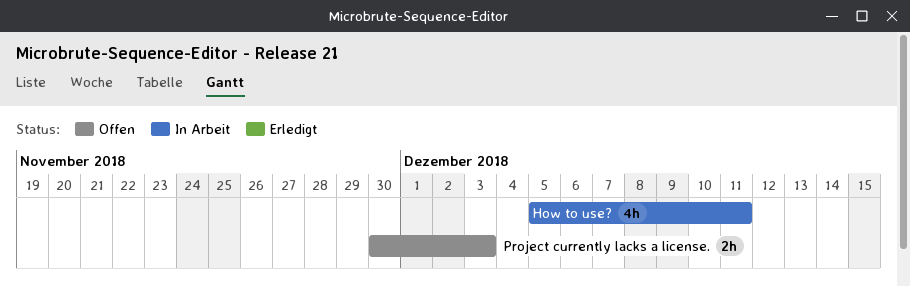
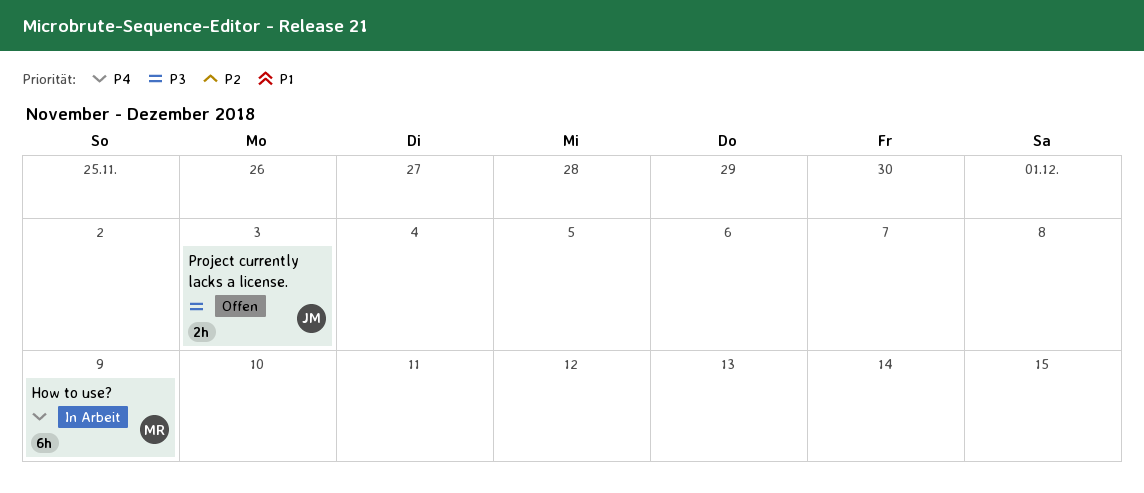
How to use?, estimate: 4h -> 6h
How to use?, due: Dec 11 -> Dec 9

